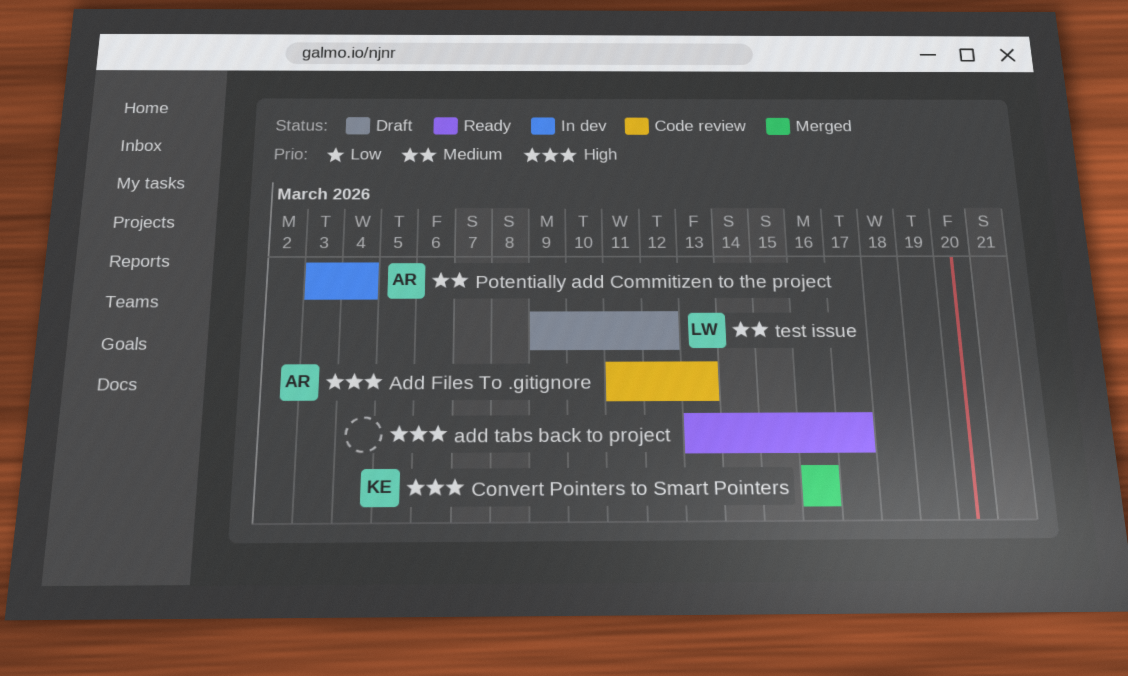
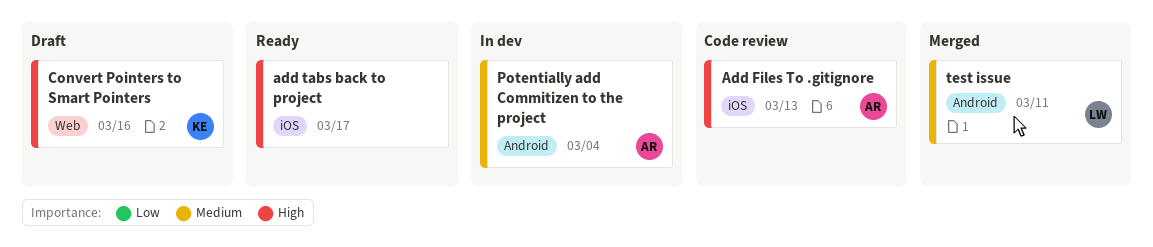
Convert Pointers to Smart Pointers, status: Merged -> Draft
test issue, status: Draft -> Merged
test issue, due: Mar 12 -> Mar 11

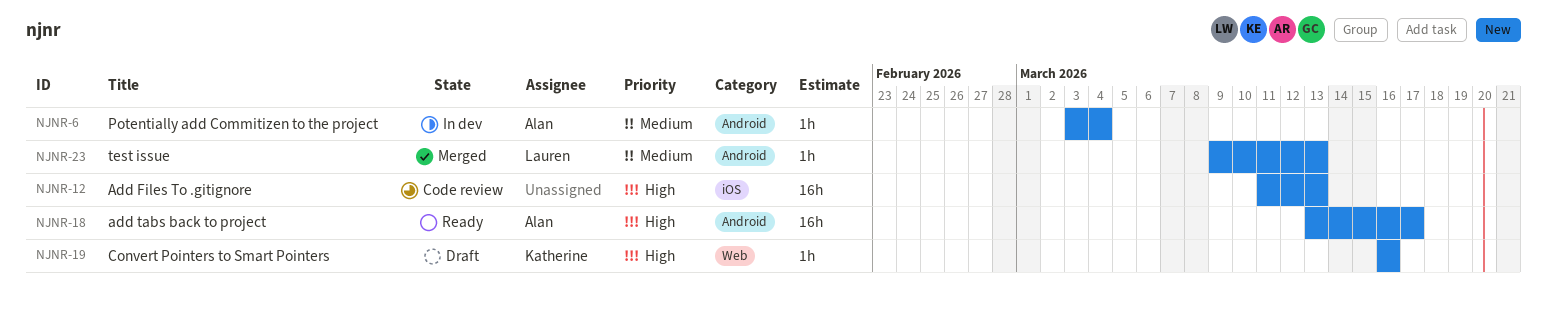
Add Files To .gitignore, owner: Alan -> none
add tabs back to project, owner: none -> Alan
add tabs back to project, label: iOS -> Android
test issue, due: Mar 11 -> Mar 13

